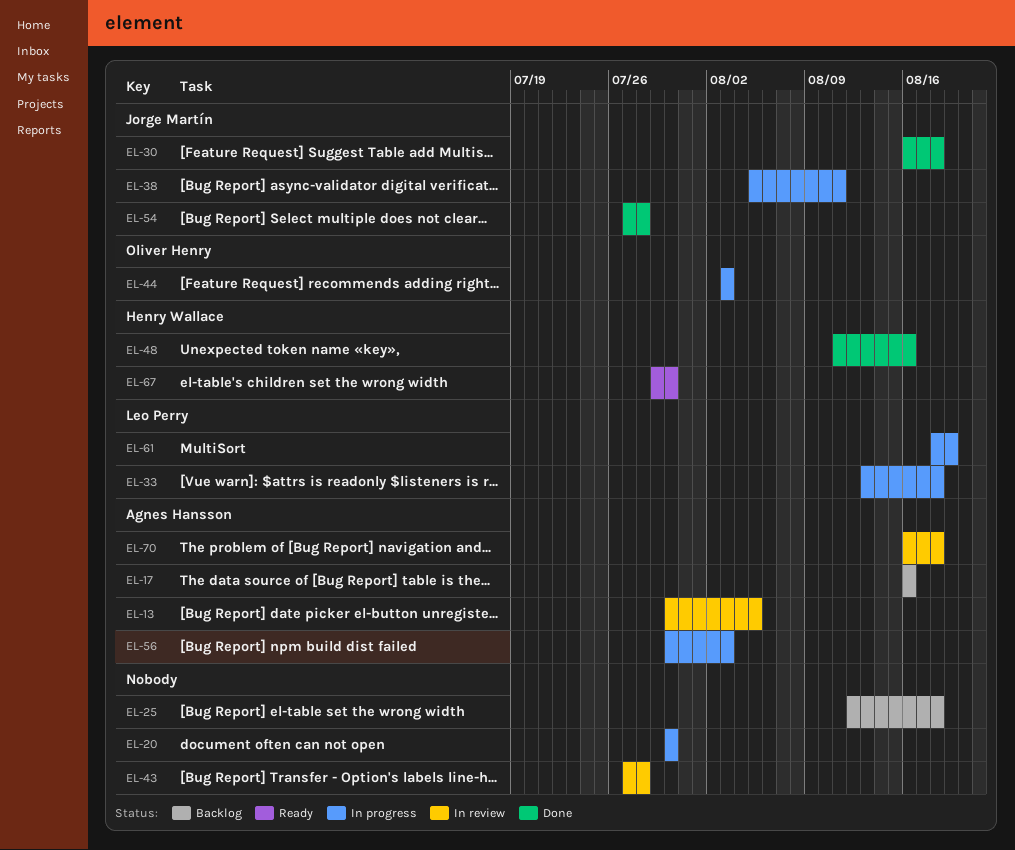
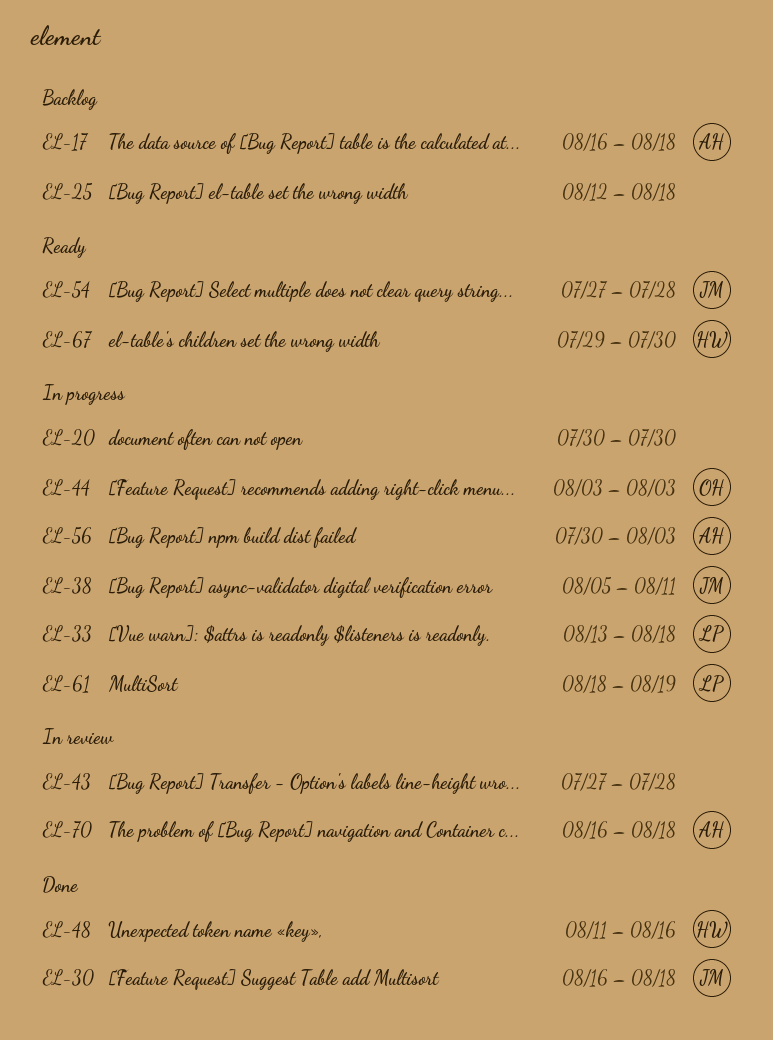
EL-13: present -> none
EL-17, due: Aug 16 -> Aug 18
EL-54, status: Done -> Ready

